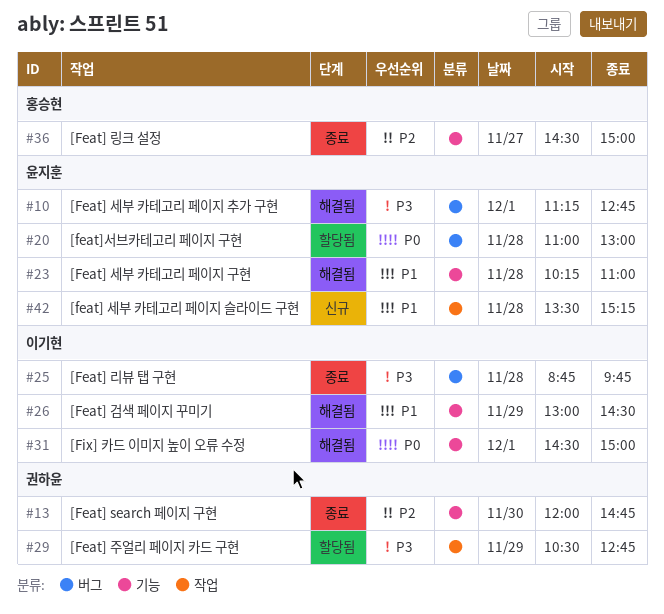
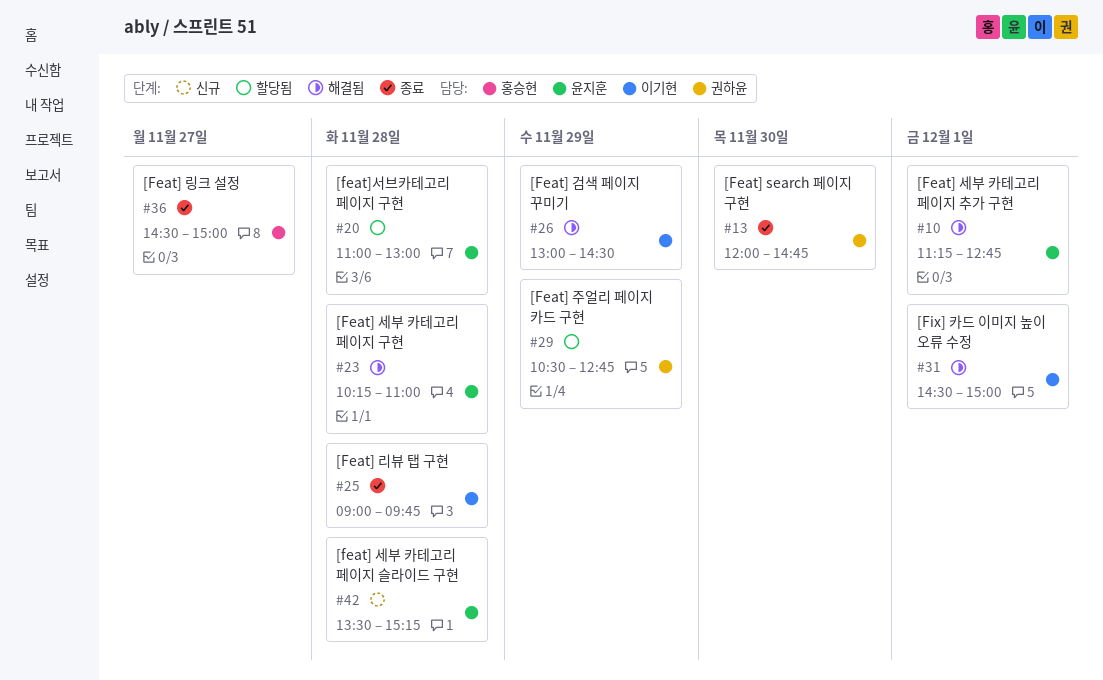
#25, begins: 08:45 -> 09:00

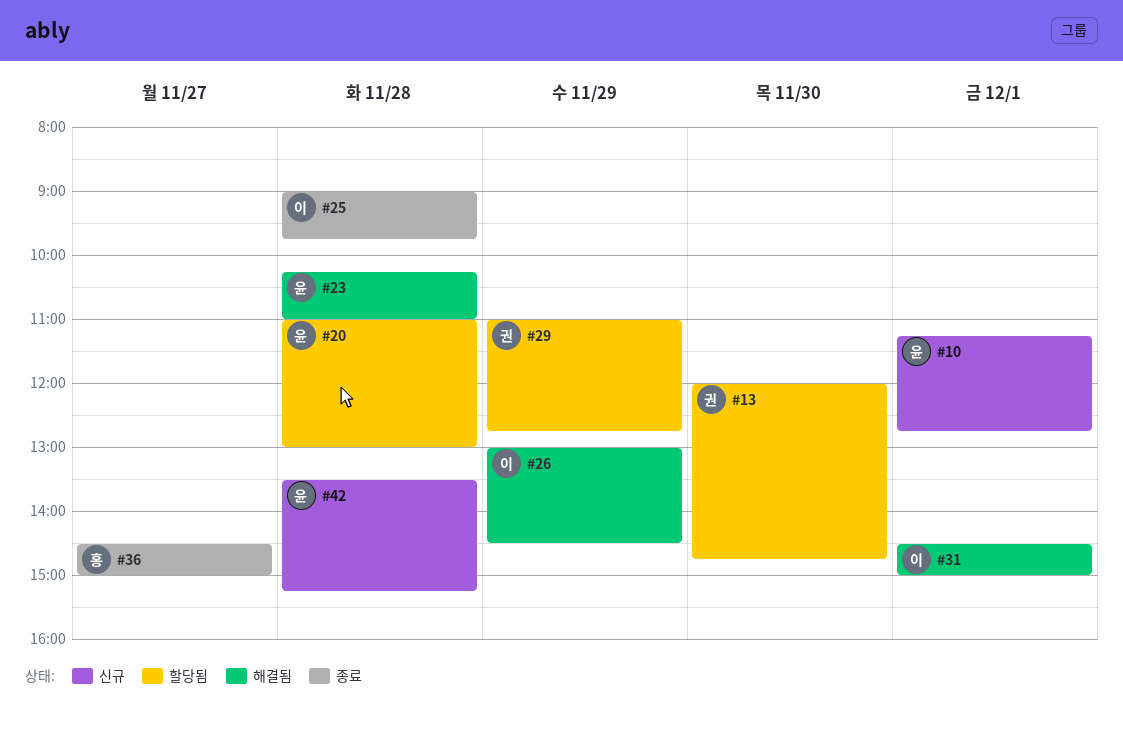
#10, status: 해결됨 -> 신규
#13, status: 종료 -> 할당됨
#29, begins: 10:30 -> 11:00

